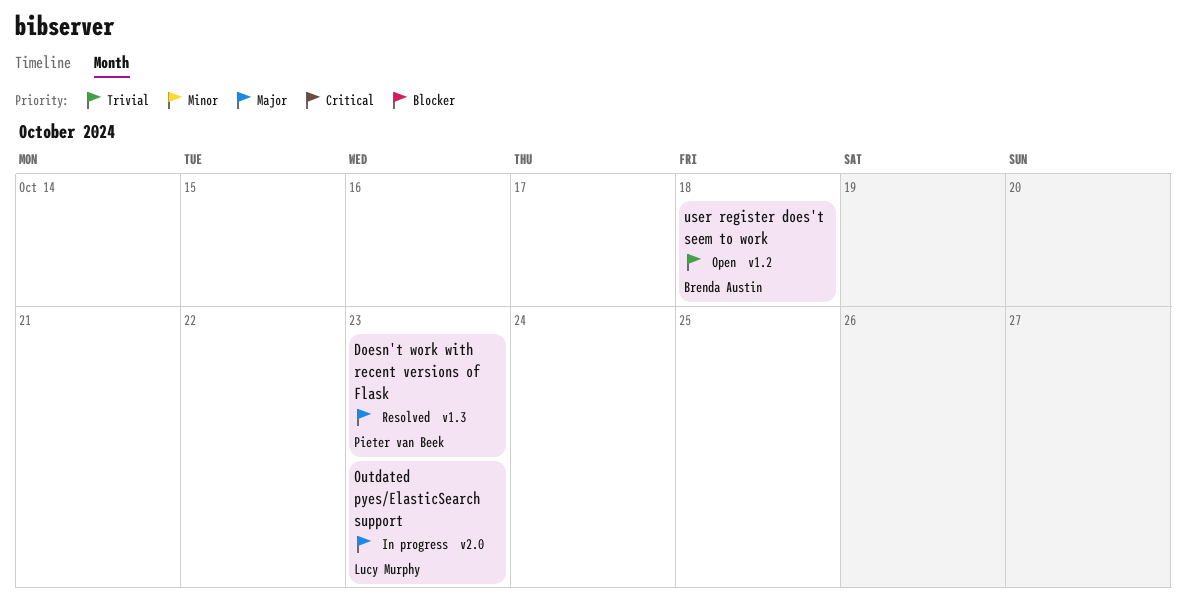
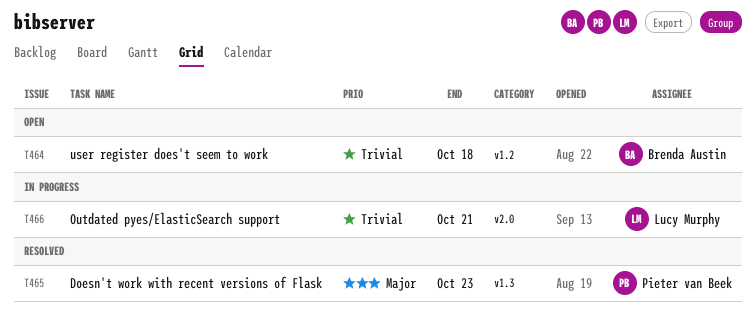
Outdated pyes/ElasticSearch support, priority: Major -> Trivial
Outdated pyes/ElasticSearch support, due: Oct 23 -> Oct 21

